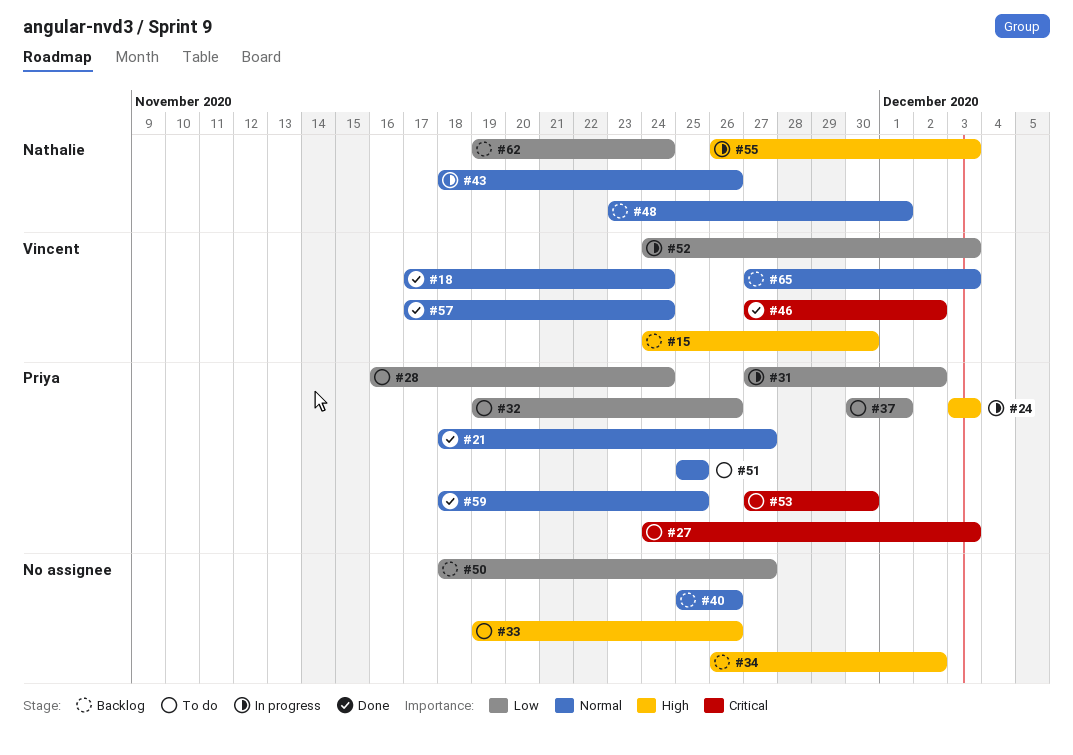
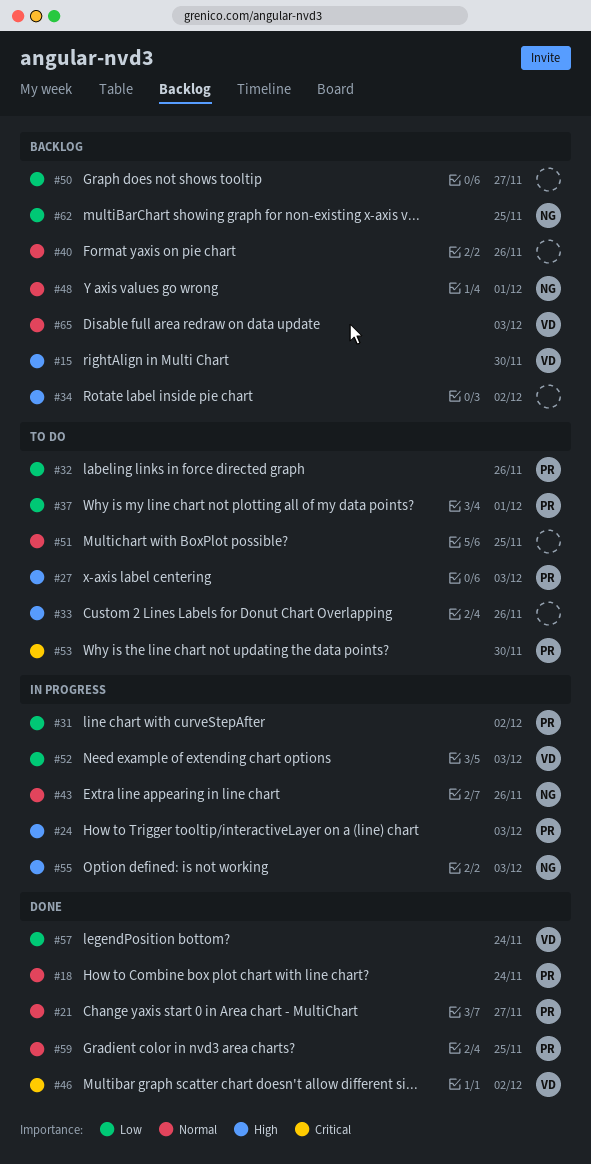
#18, owner: Vincent -> Priya
#27, priority: Critical -> High
#28: present -> none
#51, owner: Priya -> none
#57, priority: Normal -> Low
#62, due: Nov 24 -> Nov 25

